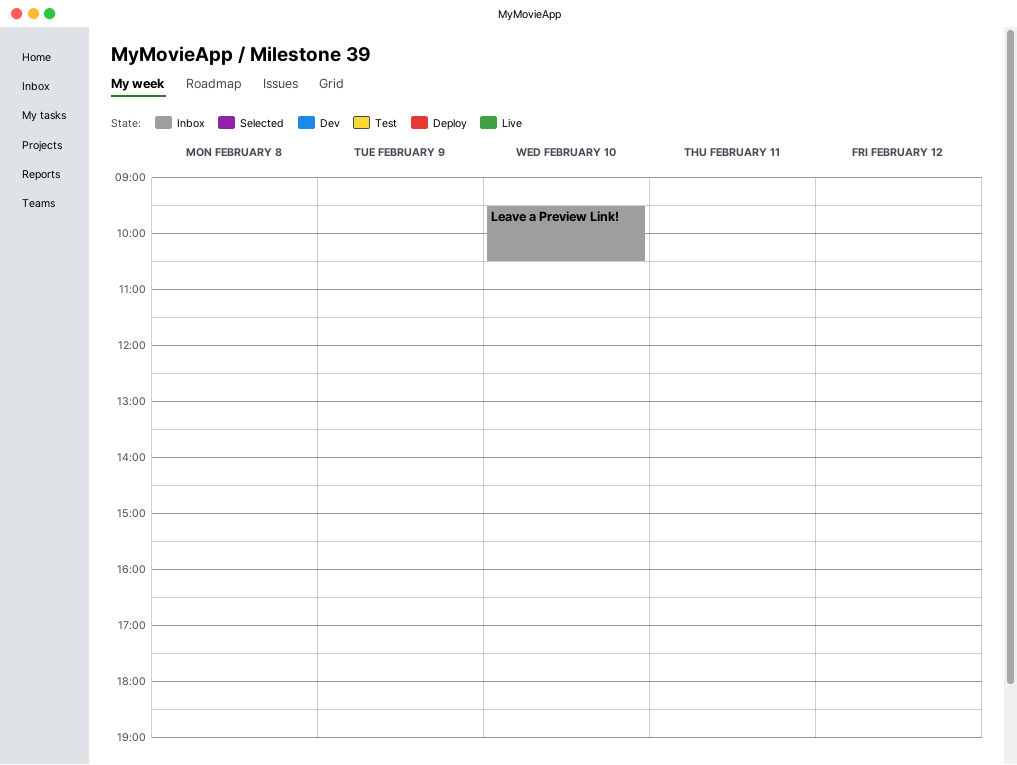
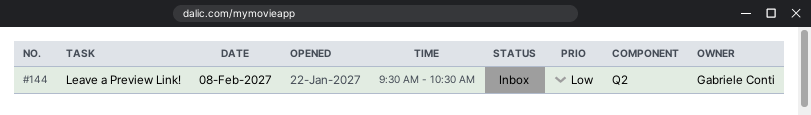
Leave a Preview Link!, day: Feb 10 -> Feb 8

